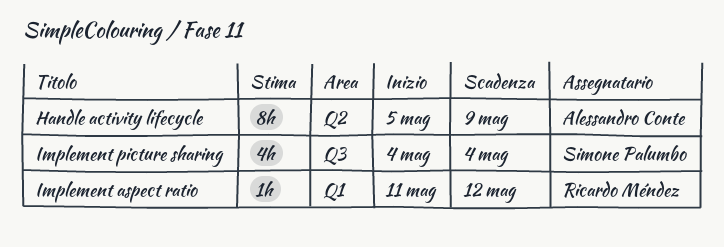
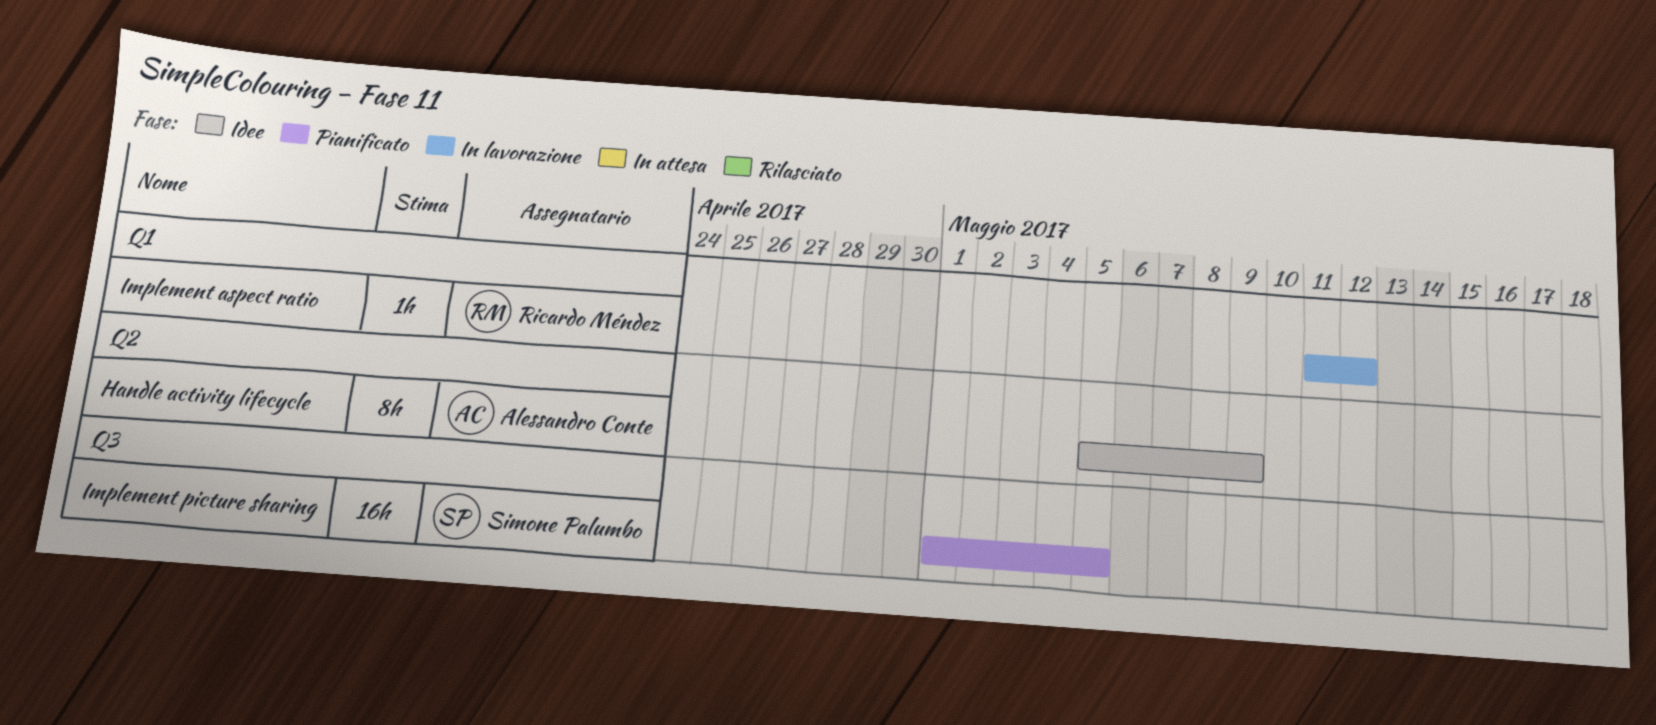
Implement picture sharing, estimate: 4h -> 16h
Implement picture sharing, start: May 4 -> May 1
Implement picture sharing, due: May 4 -> May 5

